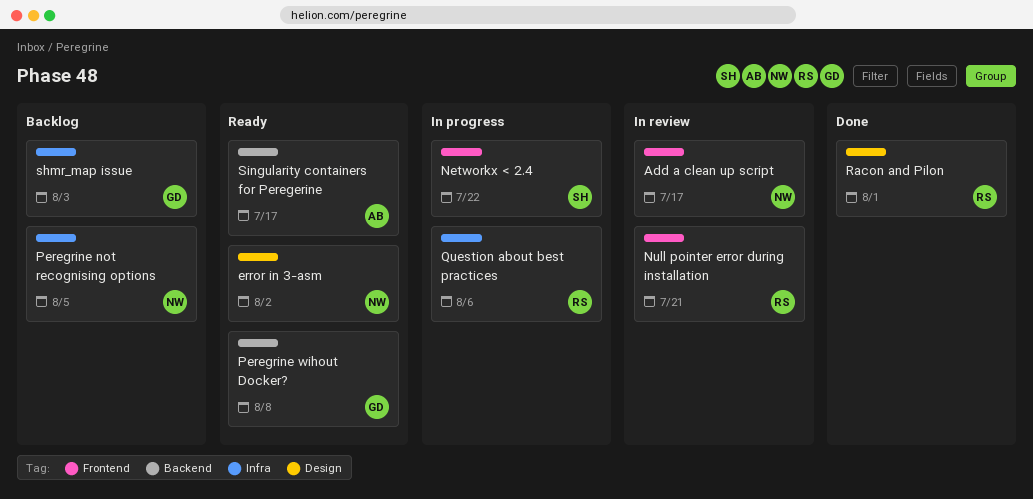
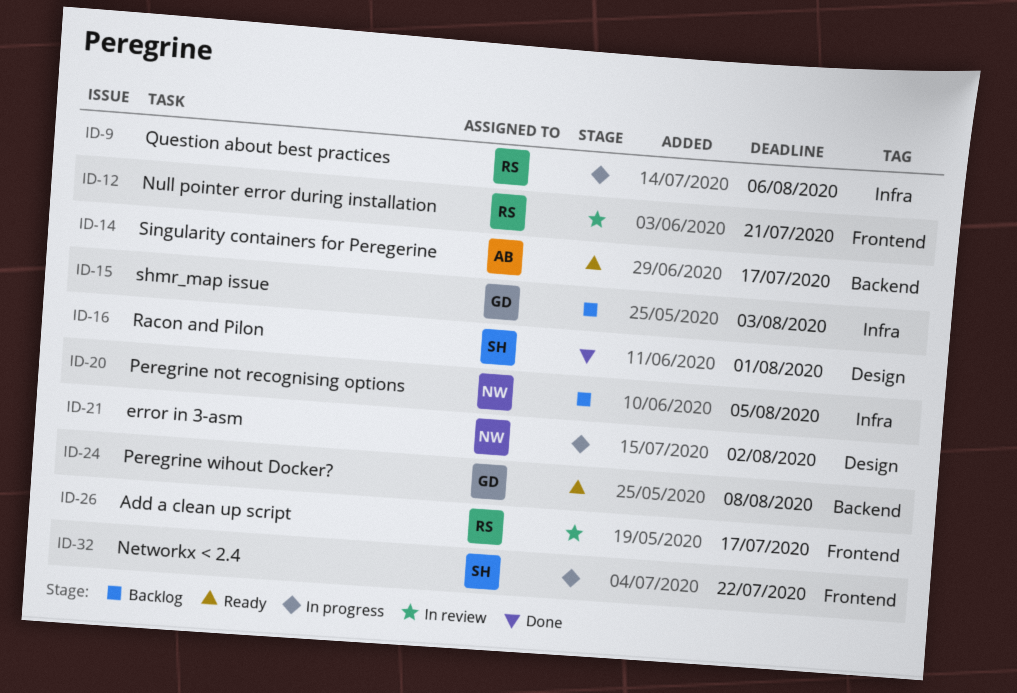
Add a clean up script, owner: NW -> RS
error in 3-asm, status: Ready -> In progress
Racon and Pilon, owner: RS -> SH

